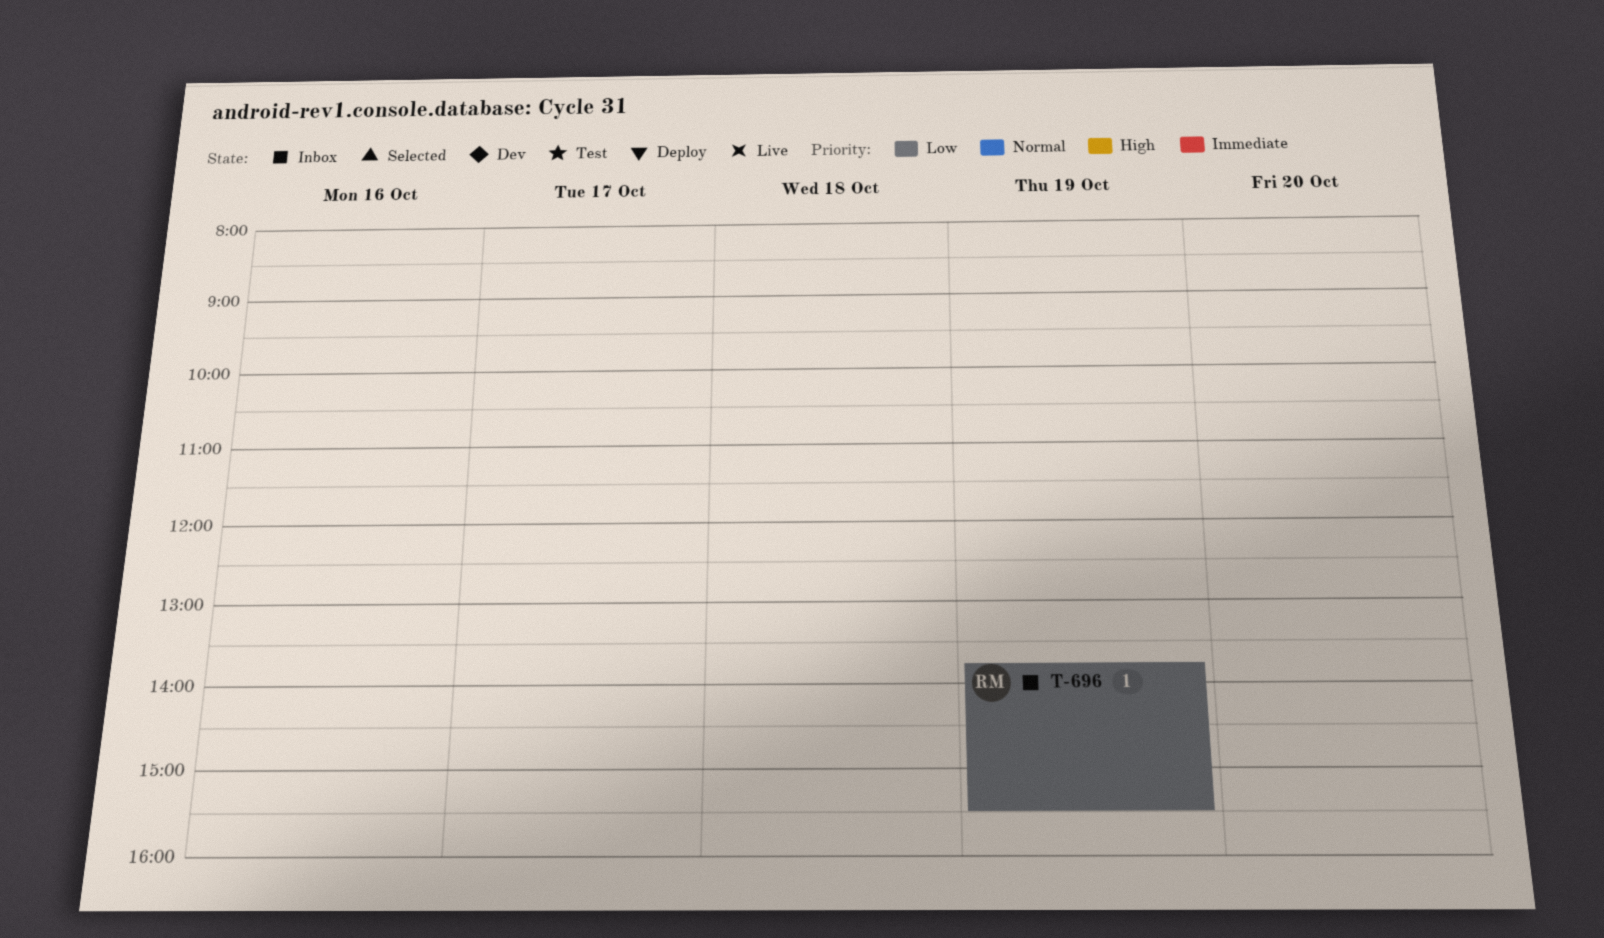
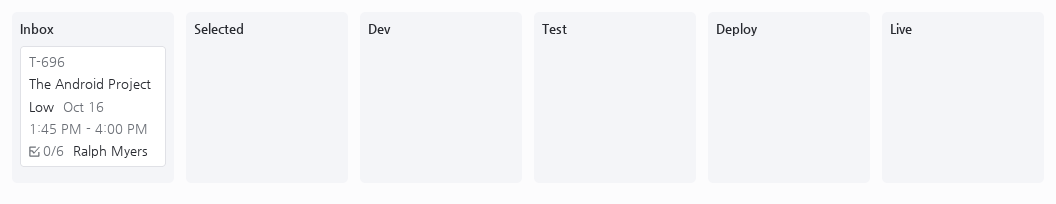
T-696, day: Oct 19 -> Oct 16
T-696, ends: 15:30 -> 16:00

